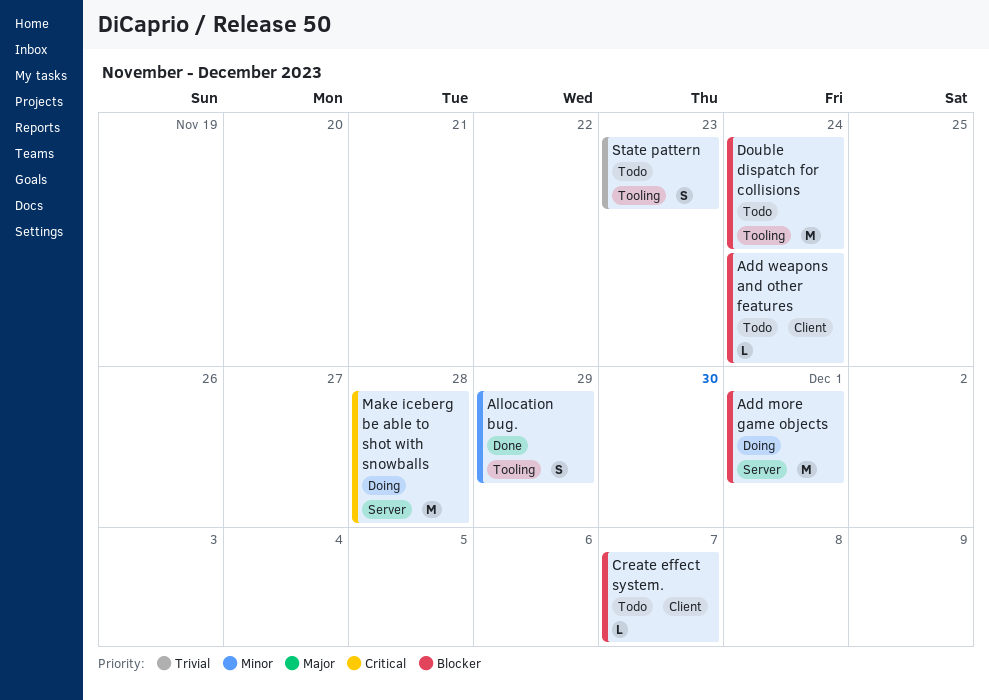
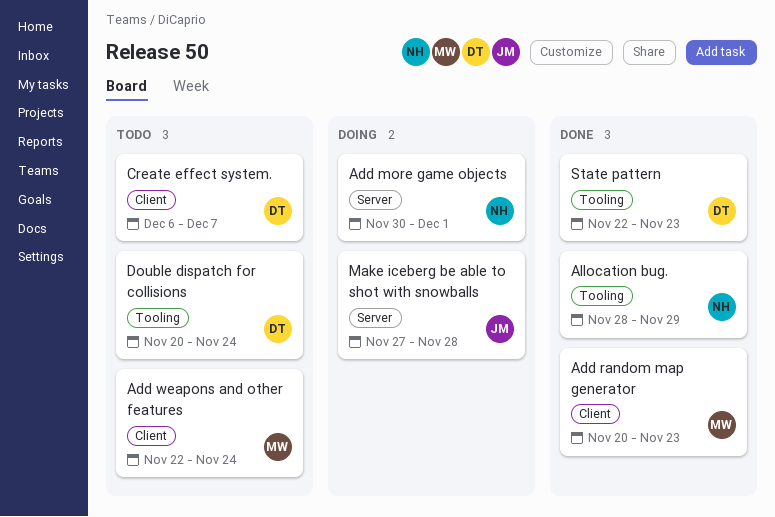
Add random map generator: none -> present
State pattern, status: Todo -> Done

